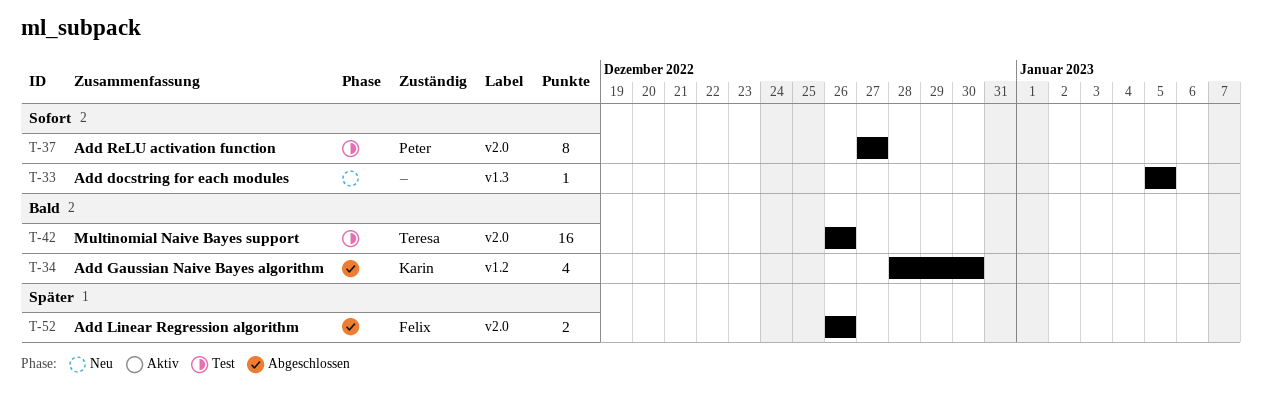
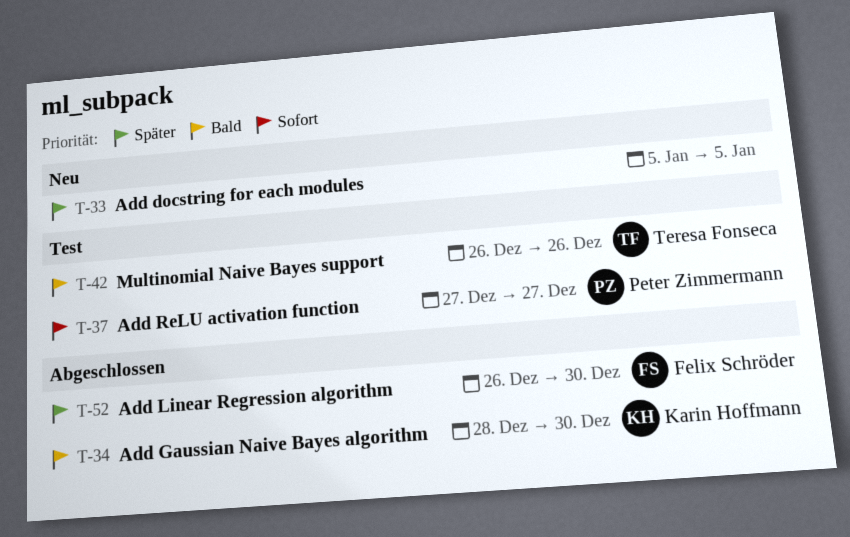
T-33, priority: Sofort -> Später
T-52, due: Dec 26 -> Dec 30

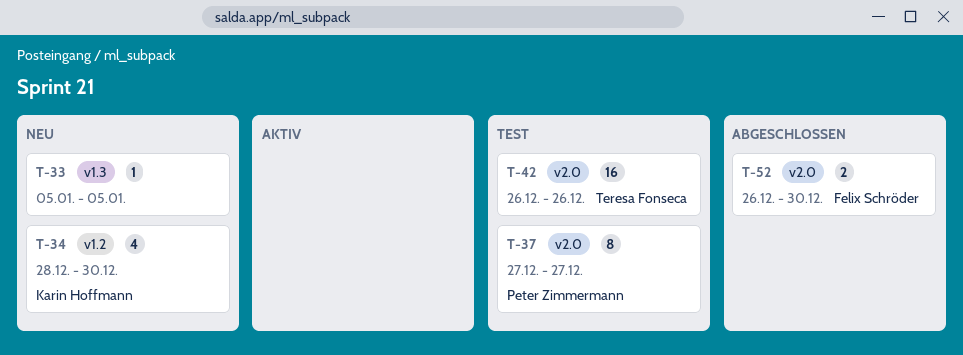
T-34, status: Abgeschlossen -> Neu

